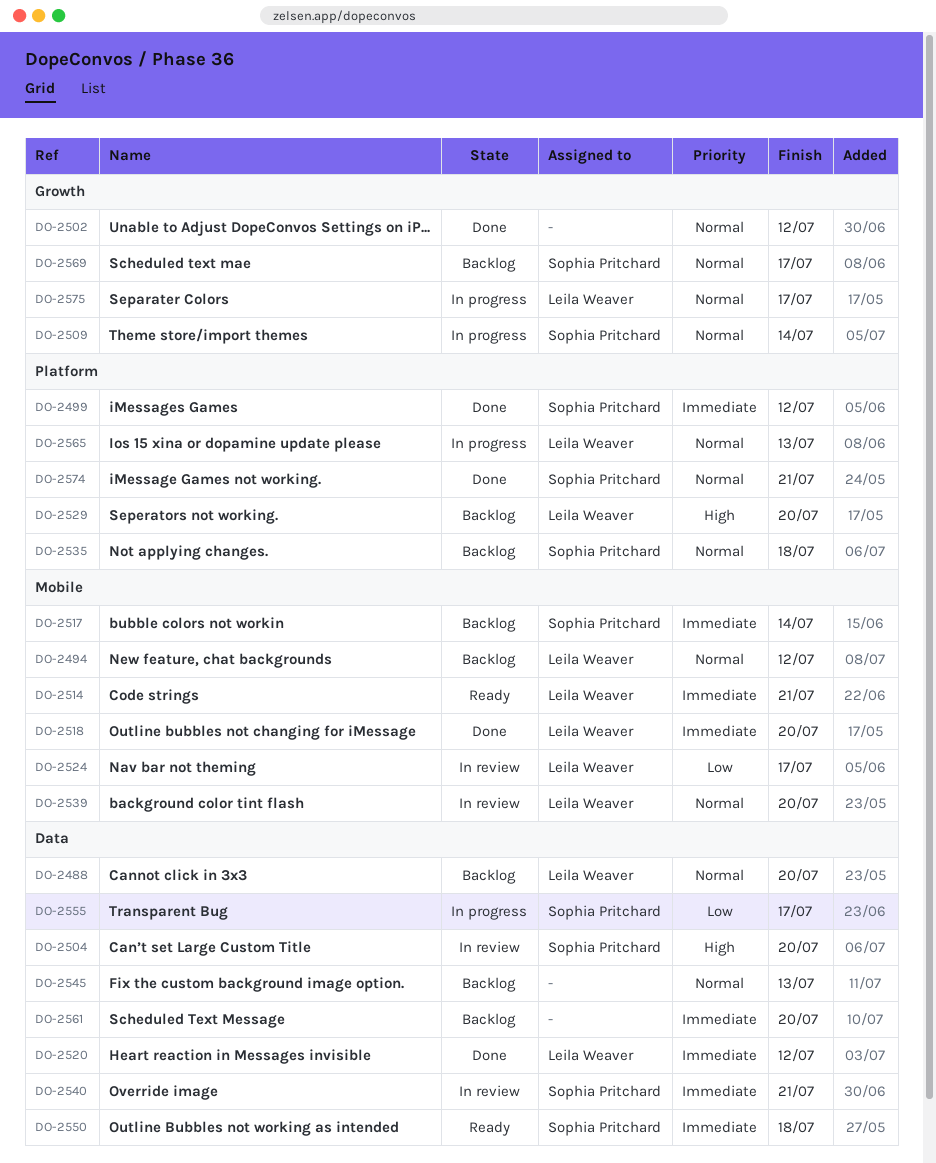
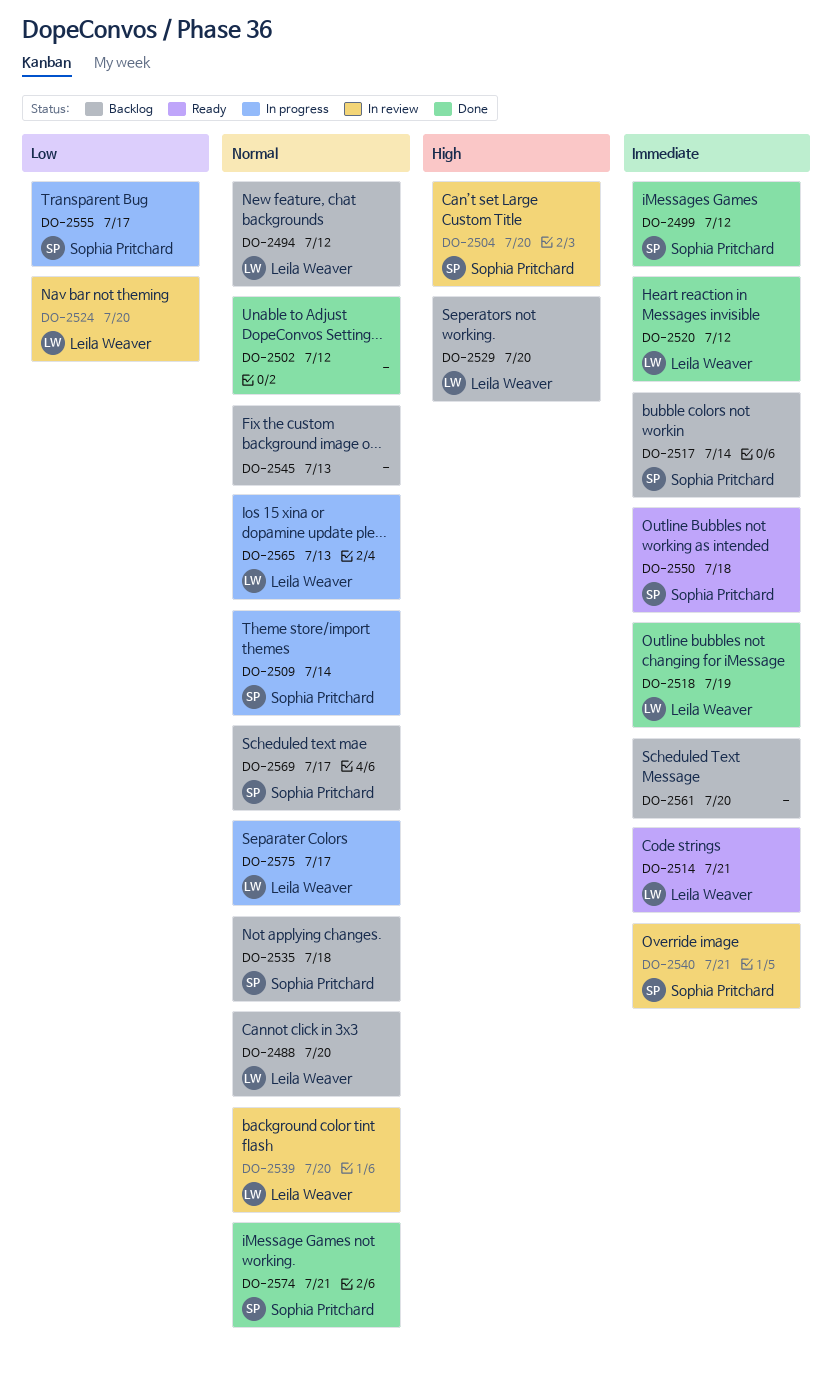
DO-2518, due: Jul 20 -> Jul 19
DO-2524, due: Jul 17 -> Jul 20

